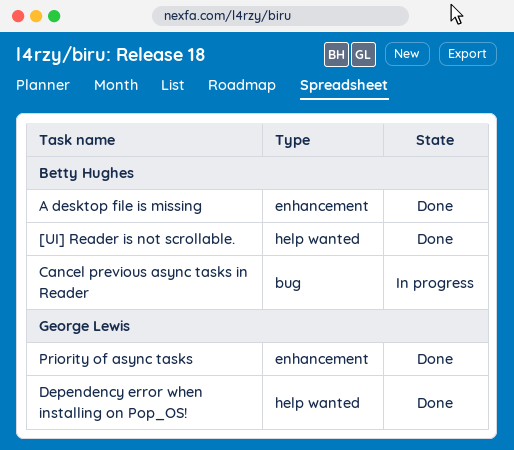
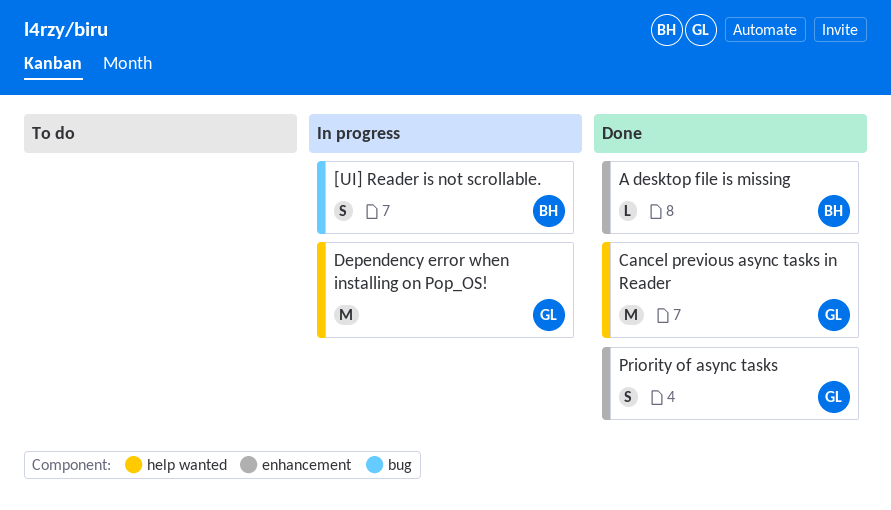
[UI] Reader is not scrollable., status: Done -> In progress
[UI] Reader is not scrollable., label: help wanted -> bug
Cancel previous async tasks in Reader, status: In progress -> Done
Cancel previous async tasks in Reader, owner: Betty Hughes -> George Lewis
Cancel previous async tasks in Reader, label: bug -> help wanted
Dependency error when installing on Pop_OS!, status: Done -> In progress

